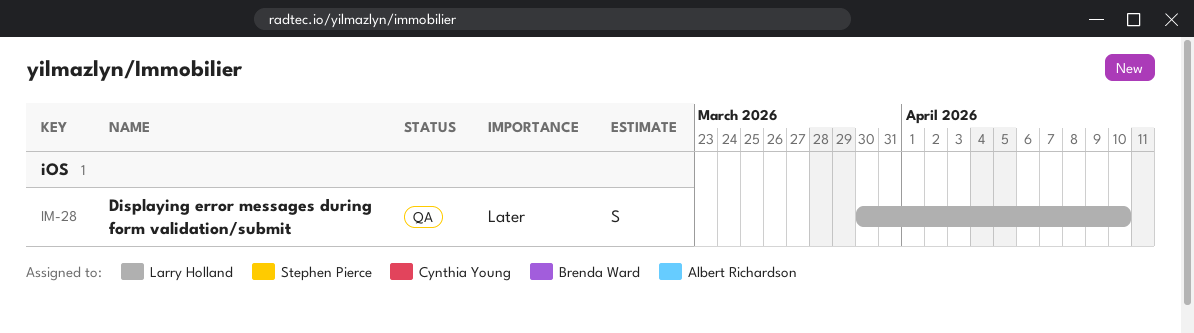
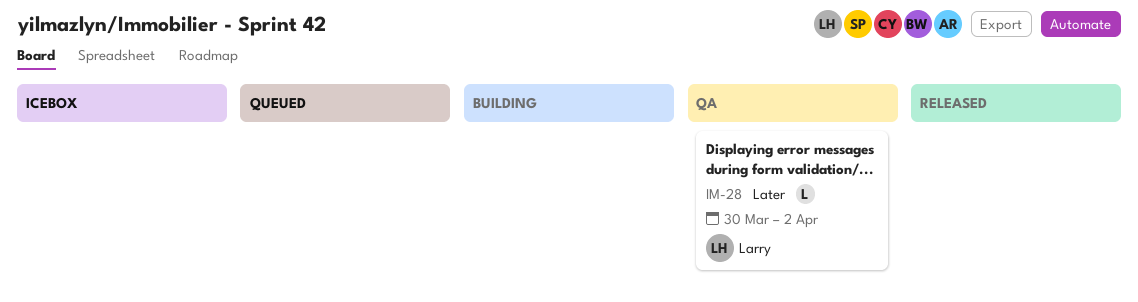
IM-28, estimate: S -> L
IM-28, due: Apr 10 -> Apr 2

